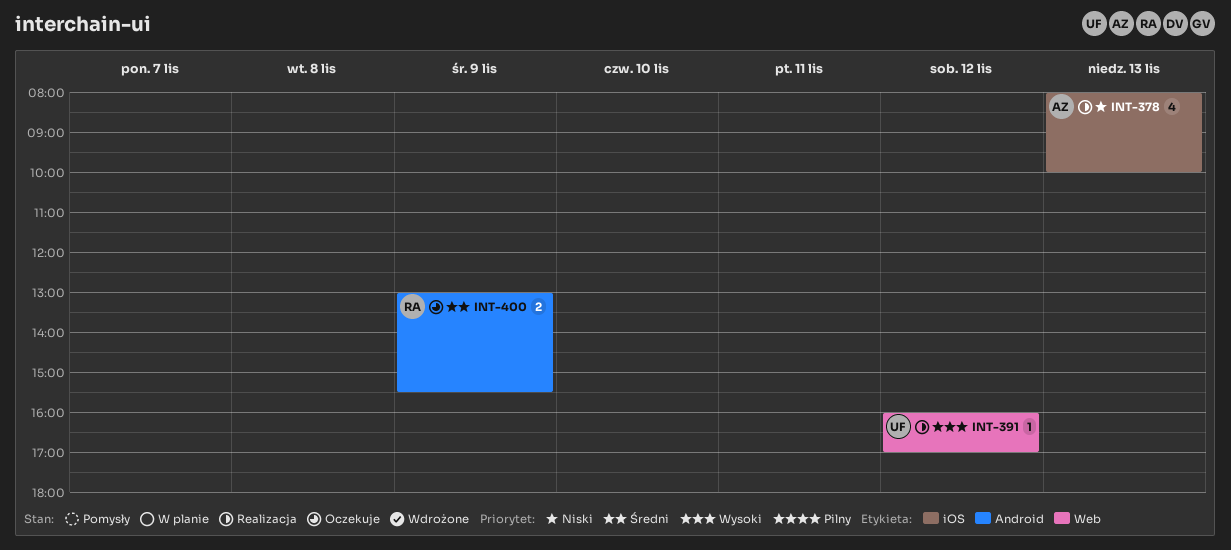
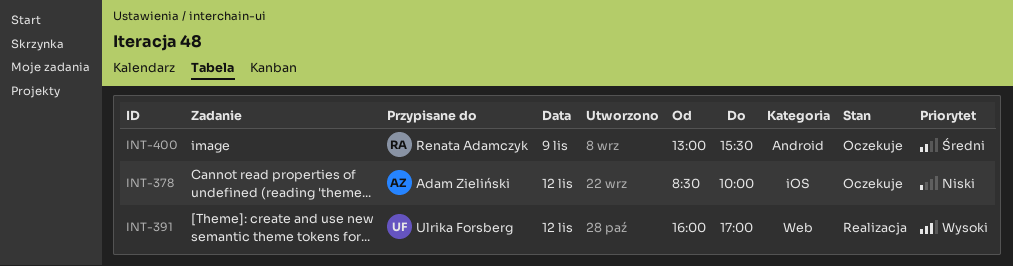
INT-378, status: Realizacja -> Oczekuje
INT-378, day: Nov 13 -> Nov 12
INT-378, begins: 08:00 -> 08:30

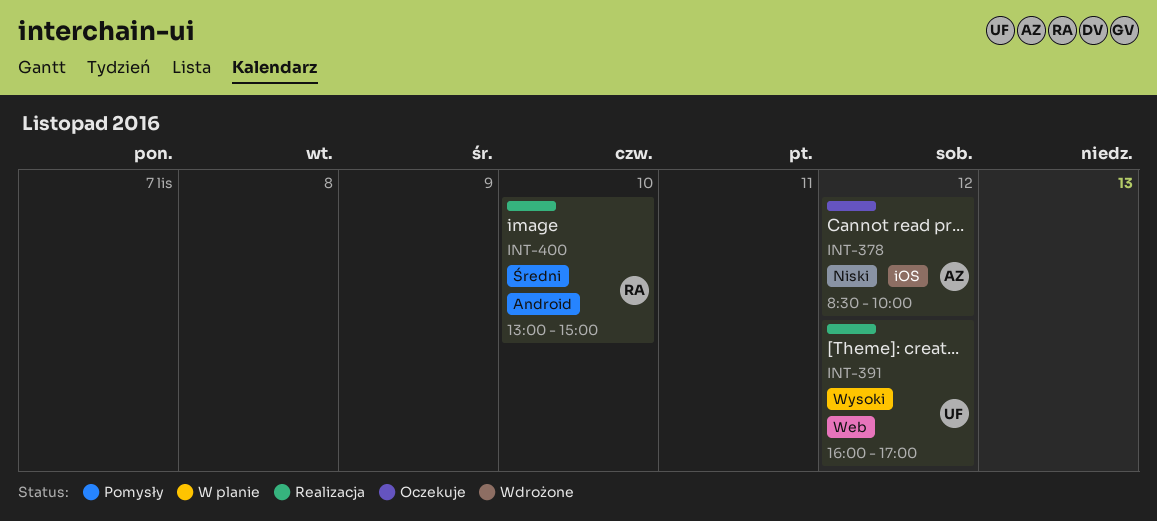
INT-400, status: Oczekuje -> Realizacja
INT-400, day: Nov 9 -> Nov 10
INT-400, ends: 15:30 -> 15:00

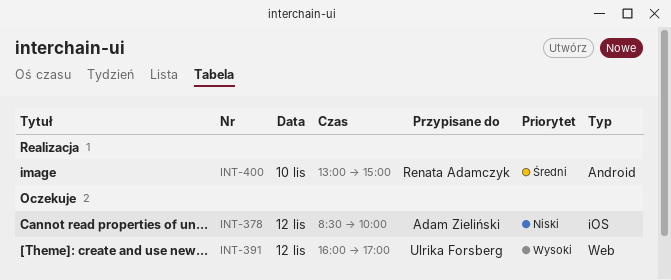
INT-391, status: Realizacja -> Oczekuje

